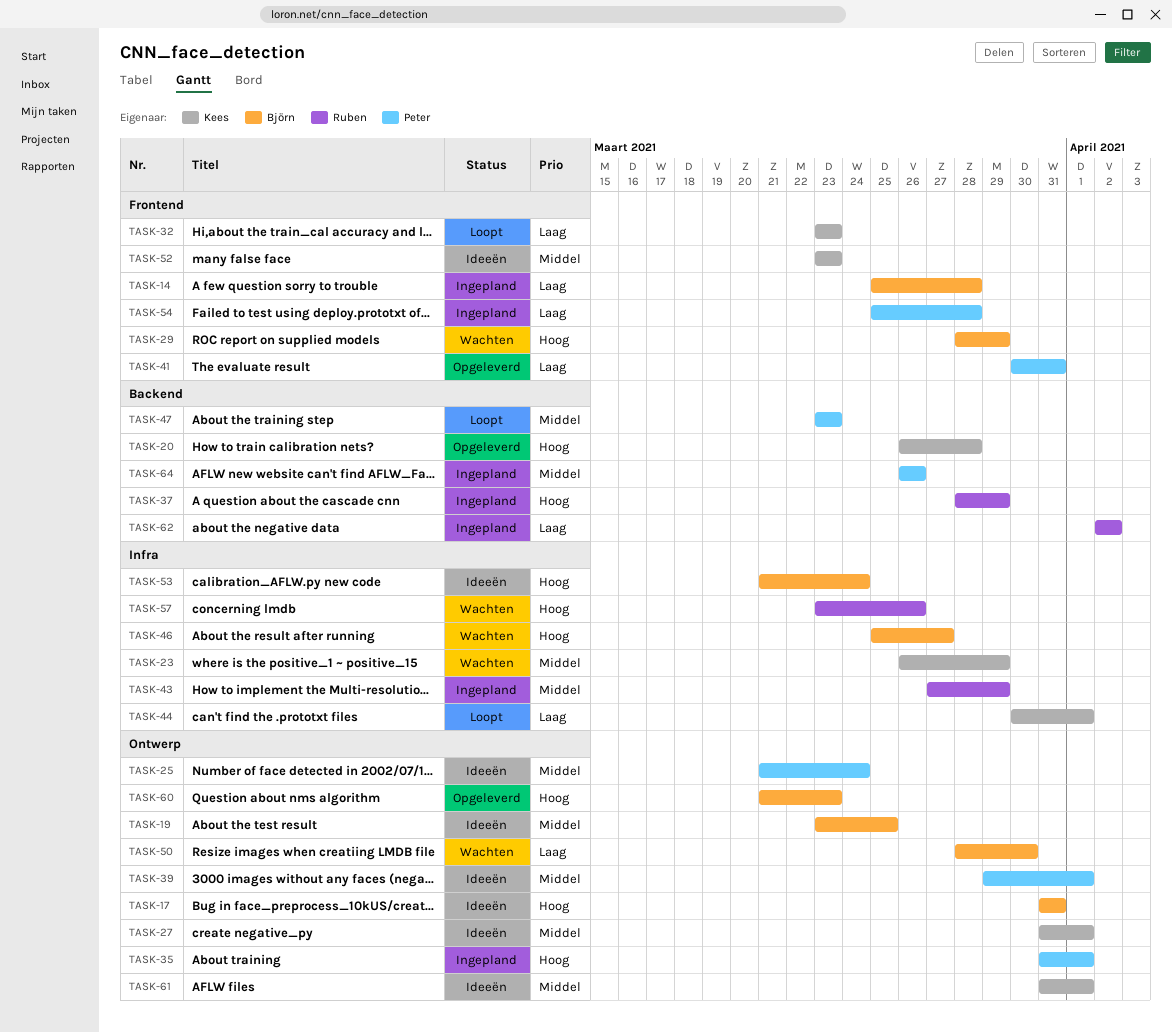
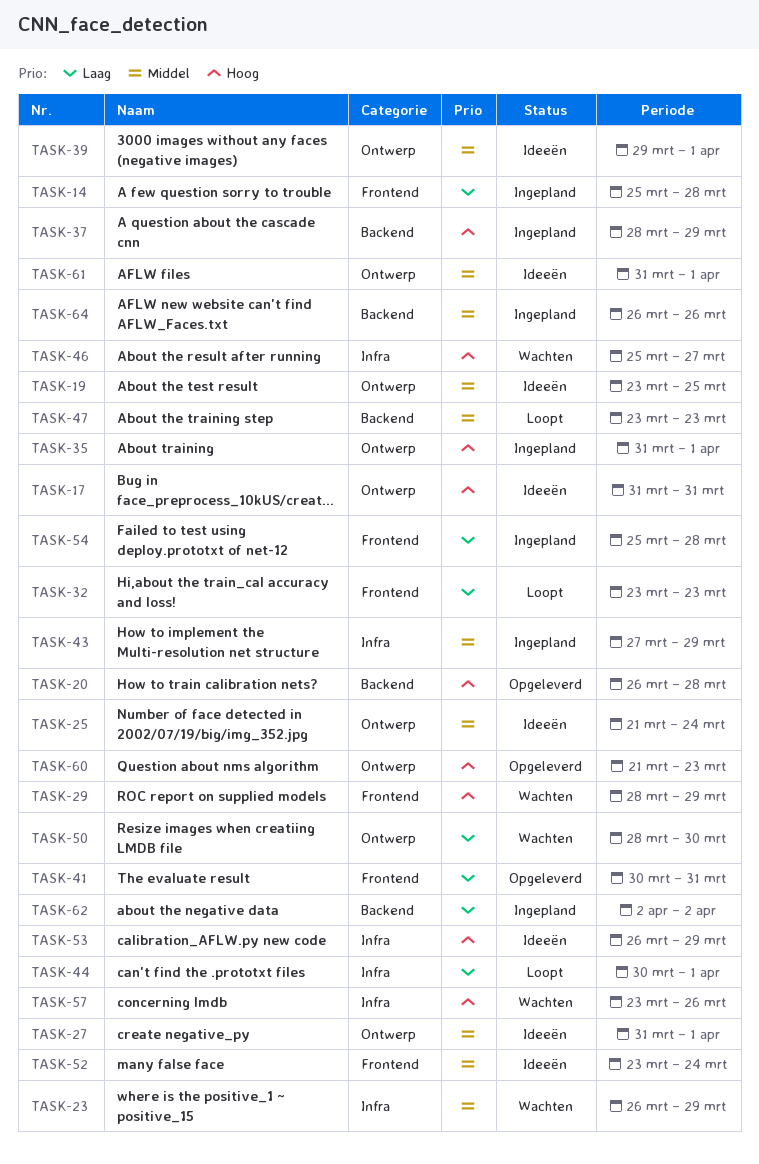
TASK-52, due: Mar 23 -> Mar 24
TASK-53, start: Mar 21 -> Mar 26
TASK-53, due: Mar 24 -> Mar 29

